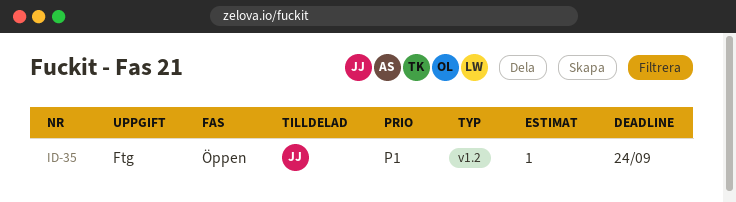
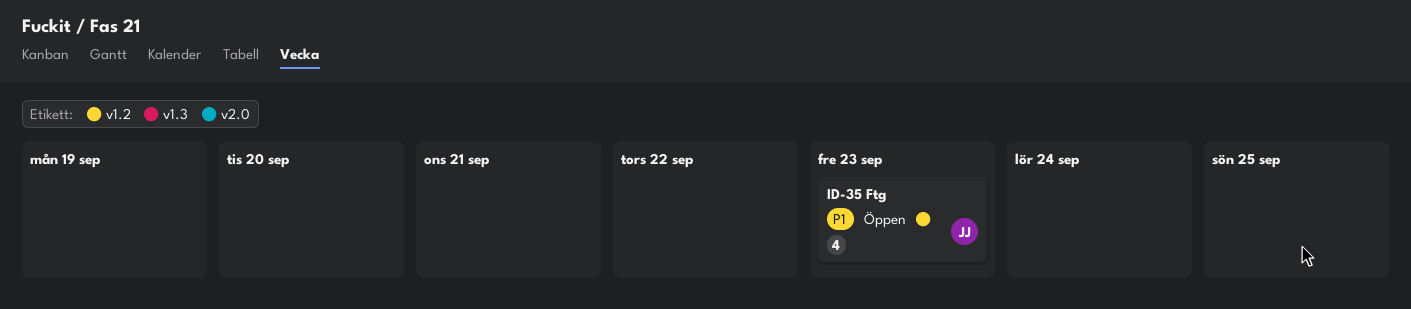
ID-35, estimate: 1 -> 4
ID-35, due: Sep 24 -> Sep 23

